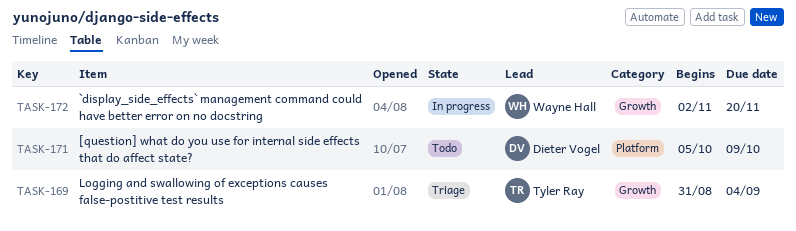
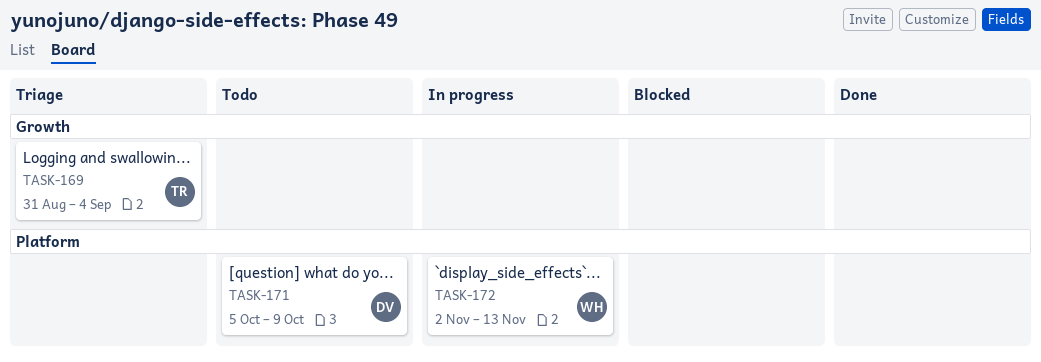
TASK-172, label: Growth -> Platform
TASK-172, due: Nov 20 -> Nov 13

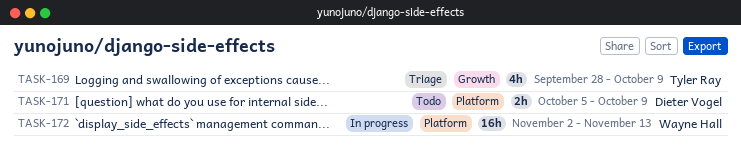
TASK-169, start: Aug 31 -> Sep 28
TASK-169, due: Sep 4 -> Oct 9

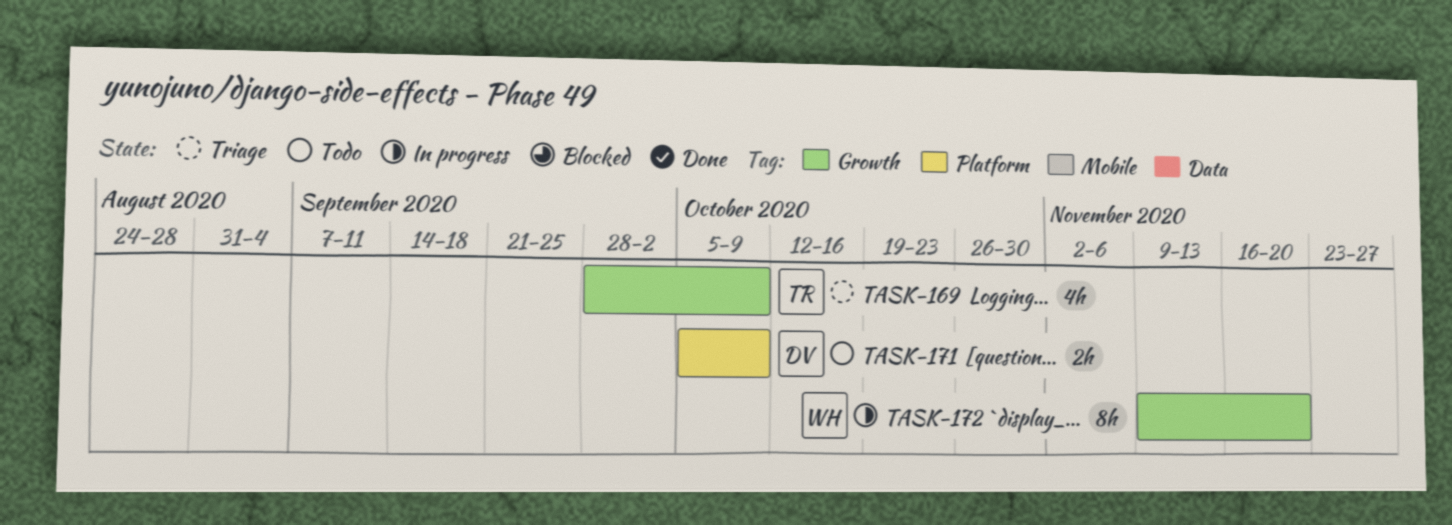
TASK-172, label: Platform -> Growth
TASK-172, estimate: 16h -> 8h
TASK-172, start: Nov 2 -> Nov 9
TASK-172, due: Nov 13 -> Nov 20

